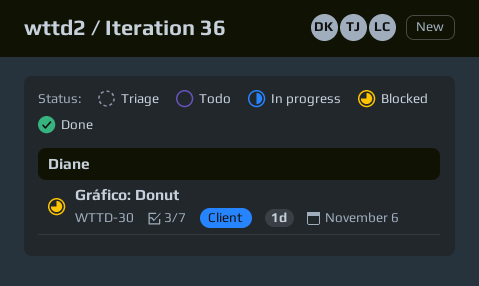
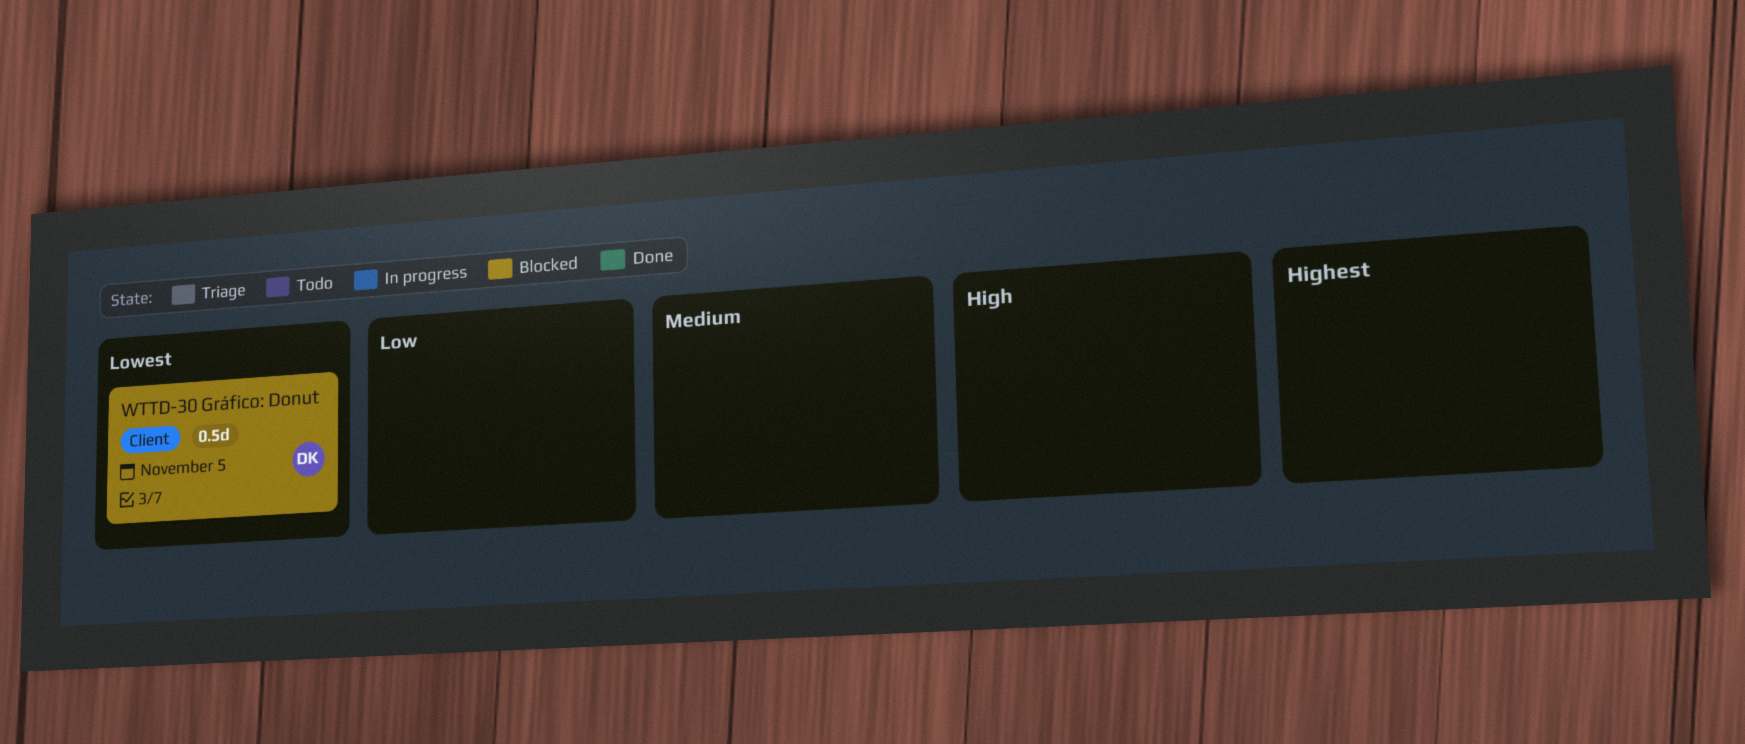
WTTD-30, estimate: 1d -> 0.5d
WTTD-30, due: Nov 6 -> Nov 5

